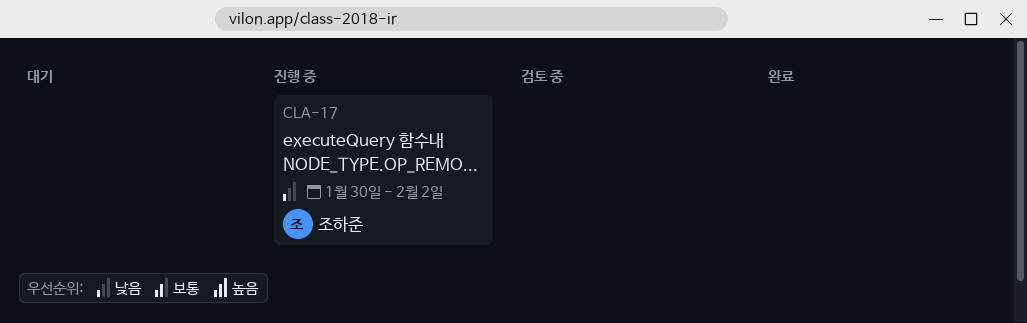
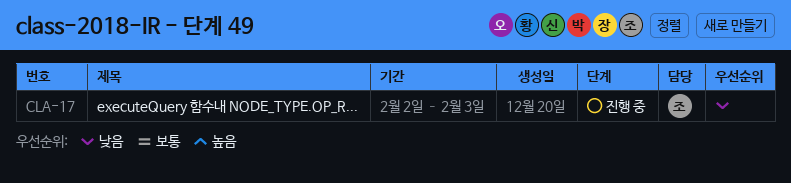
CLA-17, start: Jan 30 -> Feb 2
CLA-17, due: Feb 2 -> Feb 3

